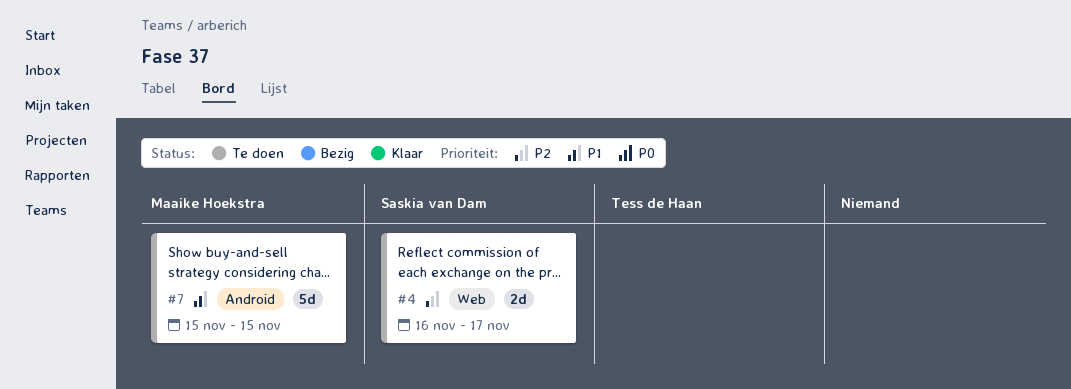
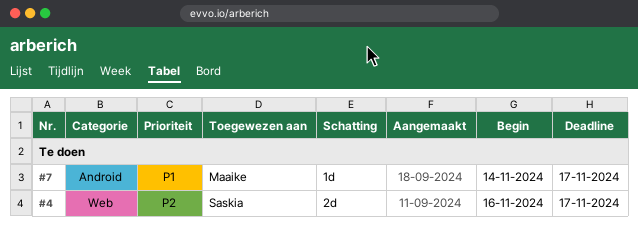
#7, estimate: 5d -> 1d
#7, start: Nov 15 -> Nov 14
#7, due: Nov 15 -> Nov 17

